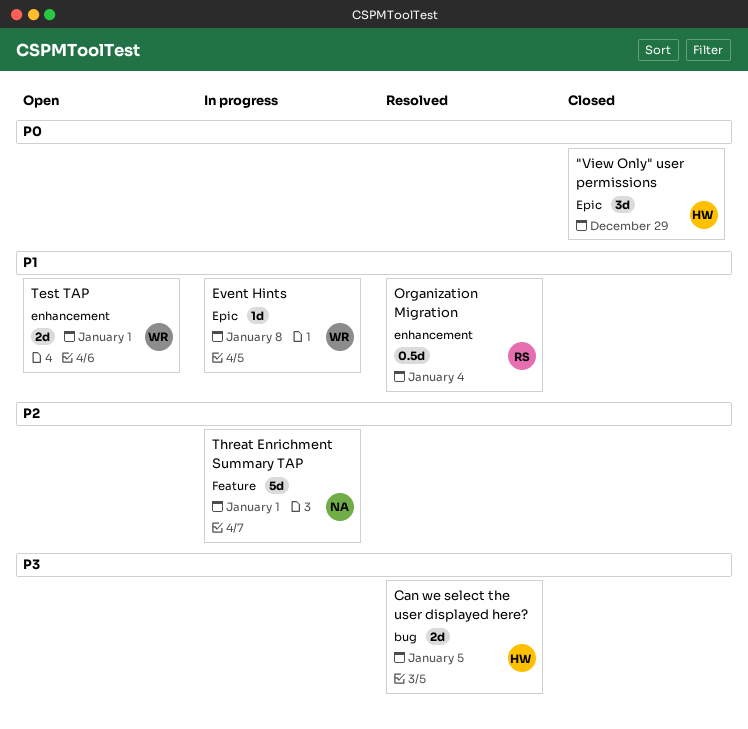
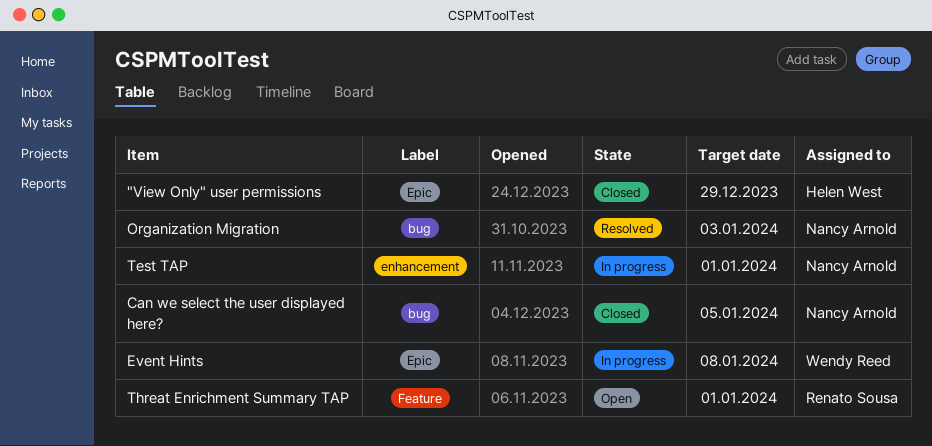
Can we select the user displayed here?, status: Resolved -> Closed
Can we select the user displayed here?, owner: Helen West -> Nancy Arnold
Organization Migration, owner: Renato Sousa -> Nancy Arnold
Organization Migration, label: enhancement -> bug
Organization Migration, due: Jan 4 -> Jan 3
Test TAP, status: Open -> In progress
Test TAP, owner: Wendy Reed -> Nancy Arnold
Threat Enrichment Summary TAP, status: In progress -> Open
Threat Enrichment Summary TAP, owner: Nancy Arnold -> Renato Sousa

